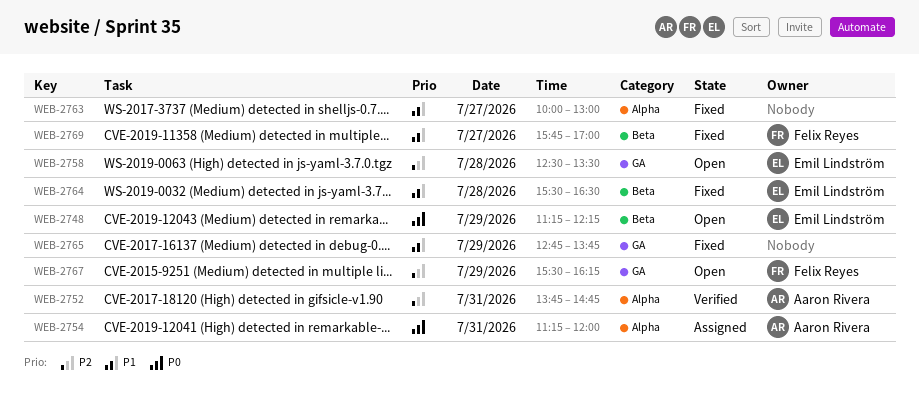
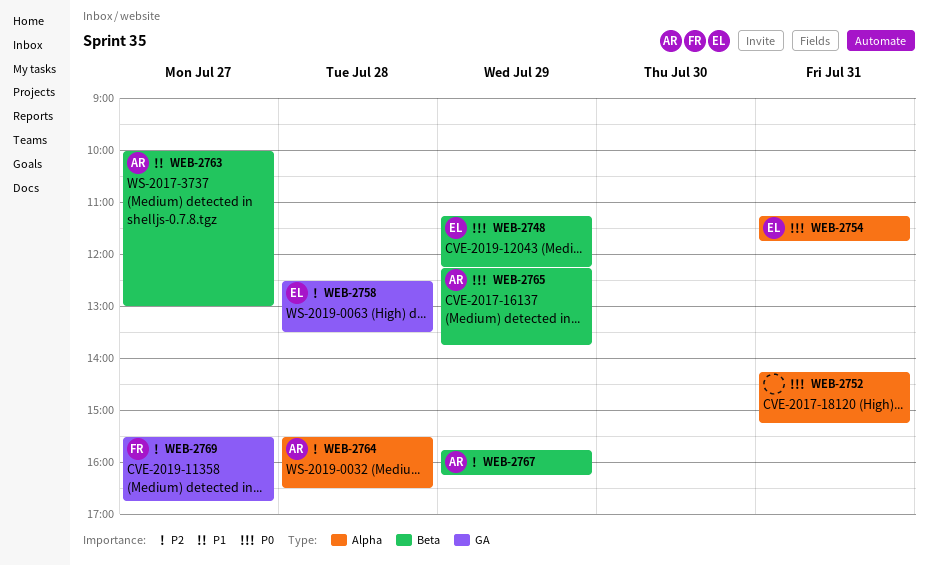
WEB-2752, owner: Aaron Rivera -> none
WEB-2752, priority: P2 -> P0
WEB-2752, begins: 13:45 -> 14:15
WEB-2752, ends: 14:45 -> 15:15
WEB-2754, owner: Aaron Rivera -> Emil Lindström
WEB-2754, ends: 12:00 -> 11:45
WEB-2763, owner: none -> Aaron Rivera
WEB-2763, label: Alpha -> Beta
WEB-2764, owner: Emil Lindström -> Aaron Rivera
WEB-2764, priority: P1 -> P2
WEB-2764, label: Beta -> Alpha
WEB-2765, owner: none -> Aaron Rivera
WEB-2765, priority: P1 -> P0
WEB-2765, label: GA -> Beta
WEB-2765, begins: 12:45 -> 12:15
WEB-2767, owner: Felix Reyes -> Aaron Rivera
WEB-2767, label: GA -> Beta
WEB-2767, begins: 15:30 -> 15:45
WEB-2769, priority: P1 -> P2
WEB-2769, label: Beta -> GA
WEB-2769, begins: 15:45 -> 15:30
WEB-2769, ends: 17:00 -> 16:45

